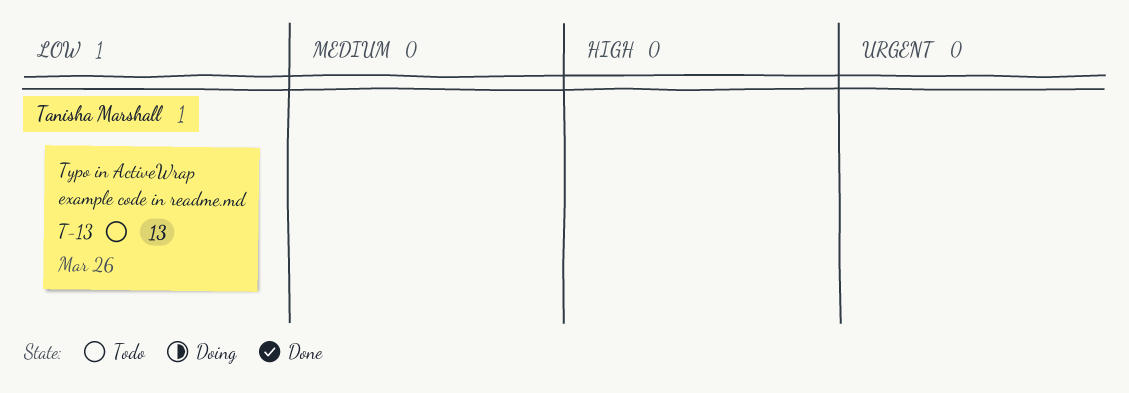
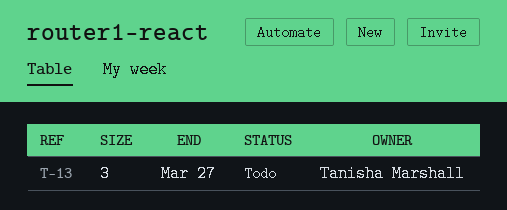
T-13, estimate: 13 -> 3
T-13, due: Mar 26 -> Mar 27

